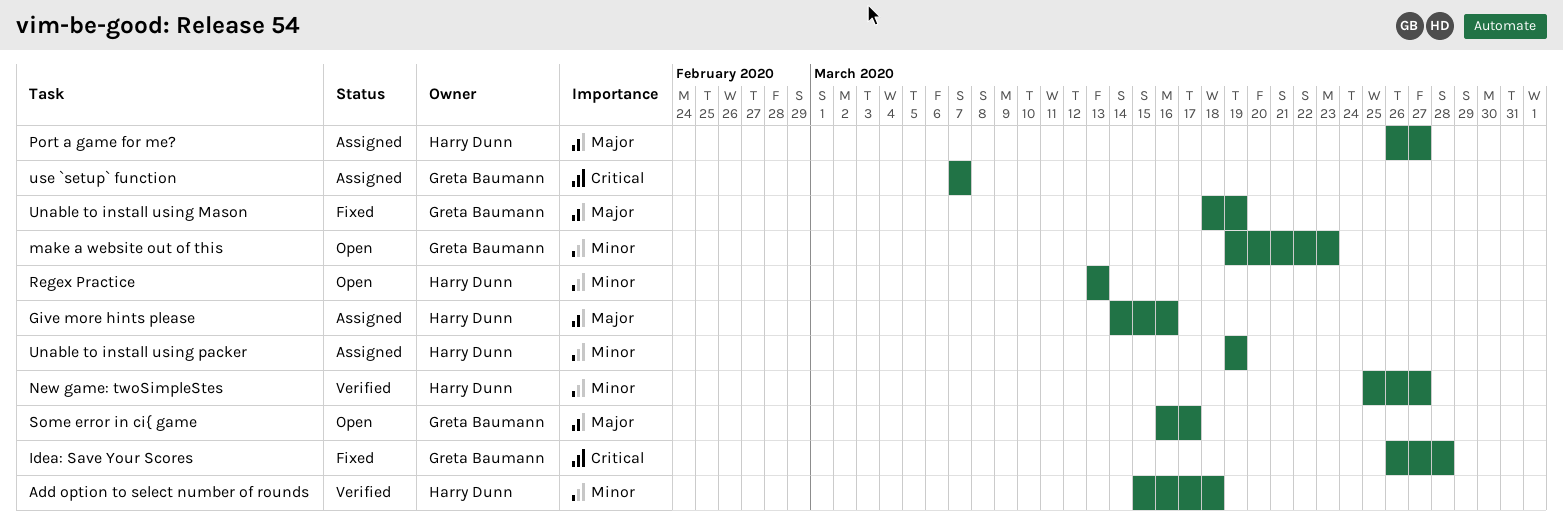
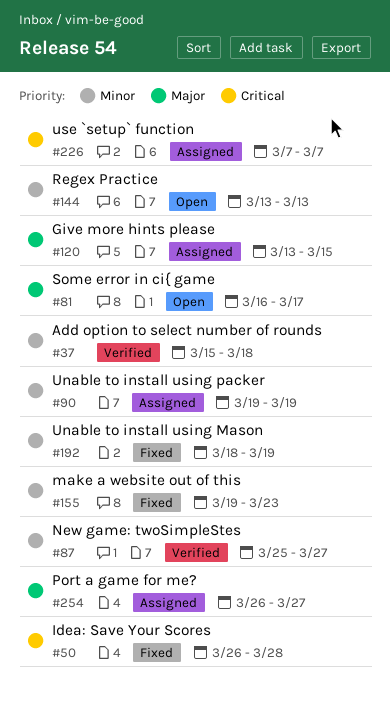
Give more hints please, start: Mar 14 -> Mar 13
Give more hints please, due: Mar 16 -> Mar 15
make a website out of this, status: Open -> Fixed
Unable to install using Mason, priority: Major -> Minor

